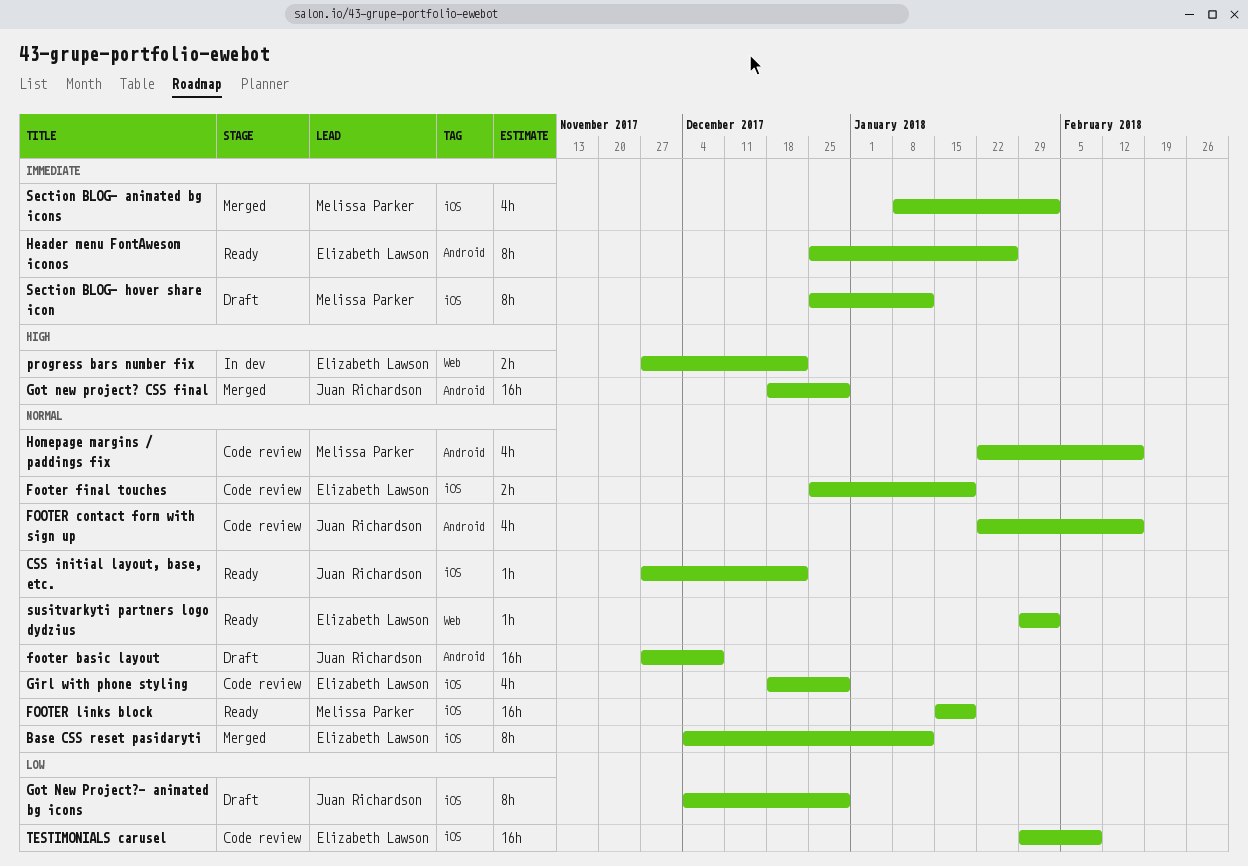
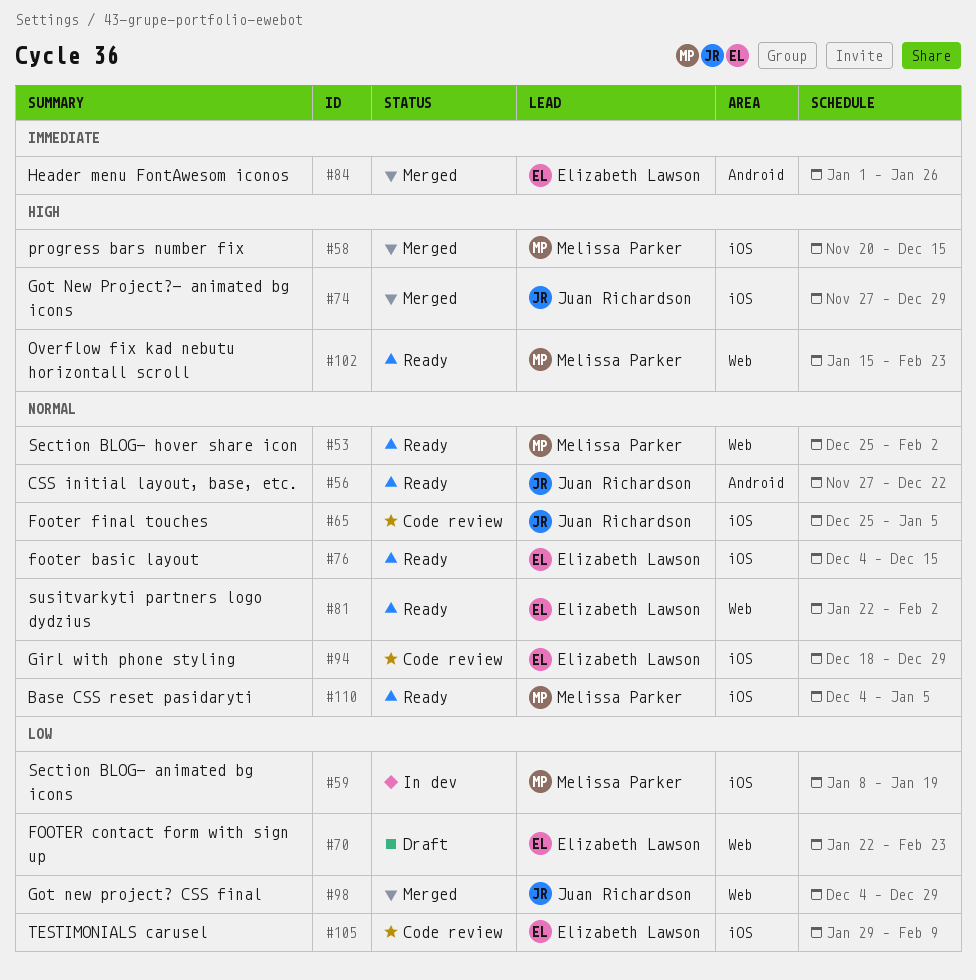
Base CSS reset pasidaryti, status: Merged -> Ready
Base CSS reset pasidaryti, owner: Elizabeth Lawson -> Melissa Parker
Base CSS reset pasidaryti, due: Jan 12 -> Jan 5
CSS initial layout, base, etc., label: iOS -> Android
footer basic layout, status: Draft -> Ready
footer basic layout, owner: Juan Richardson -> Elizabeth Lawson
footer basic layout, label: Android -> iOS
footer basic layout, start: Nov 27 -> Dec 4
footer basic layout, due: Dec 8 -> Dec 15
FOOTER contact form with sign up, status: Code review -> Draft
FOOTER contact form with sign up, owner: Juan Richardson -> Elizabeth Lawson
FOOTER contact form with sign up, priority: Normal -> Low
FOOTER contact form with sign up, label: Android -> Web
FOOTER contact form with sign up, due: Feb 16 -> Feb 23
Footer final touches, owner: Elizabeth Lawson -> Juan Richardson
Footer final touches, due: Jan 19 -> Jan 5
FOOTER links block: present -> none
Got new project? CSS final, priority: High -> Low
Got new project? CSS final, label: Android -> Web
Got new project? CSS final, start: Dec 18 -> Dec 4
Got New Project?- animated bg icons, status: Draft -> Merged
Got New Project?- animated bg icons, priority: Low -> High
Got New Project?- animated bg icons, start: Dec 4 -> Nov 27
Header menu FontAwesom iconos, status: Ready -> Merged
Header menu FontAwesom iconos, start: Dec 25 -> Jan 1
Homepage margins / paddings fix: present -> none
Overflow fix kad nebutu horizontall scroll: none -> present
progress bars number fix, status: In dev -> Merged
progress bars number fix, owner: Elizabeth Lawson -> Melissa Parker
progress bars number fix, label: Web -> iOS
progress bars number fix, start: Nov 27 -> Nov 20
progress bars number fix, due: Dec 22 -> Dec 15
Section BLOG- animated bg icons, status: Merged -> In dev
Section BLOG- animated bg icons, priority: Immediate -> Low
Section BLOG- animated bg icons, due: Feb 2 -> Jan 19
Section BLOG- hover share icon, status: Draft -> Ready
Section BLOG- hover share icon, priority: Immediate -> Normal
Section BLOG- hover share icon, label: iOS -> Web
Section BLOG- hover share icon, due: Jan 12 -> Feb 2
susitvarkyti partners logo dydzius, start: Jan 29 -> Jan 22

